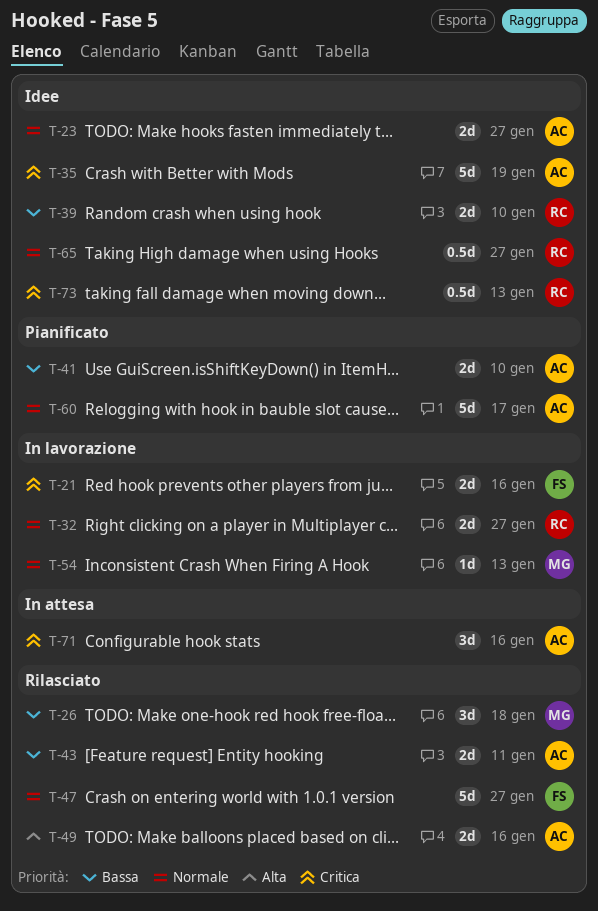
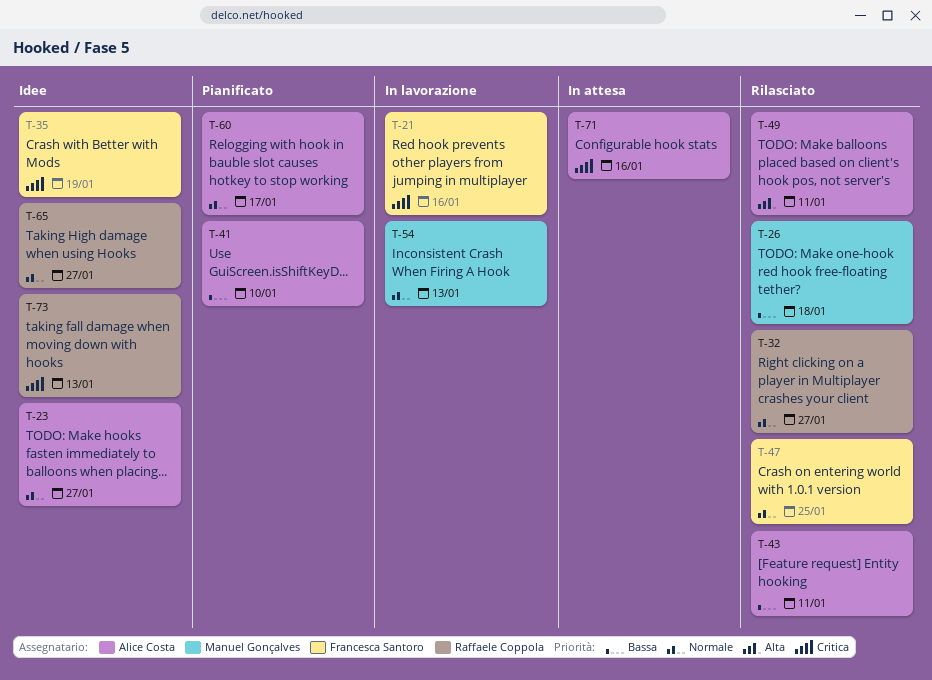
T-32, status: In lavorazione -> Rilasciato
T-35, owner: Alice Costa -> Francesca Santoro
T-39: present -> none
T-47, due: Jan 27 -> Jan 25
T-49, due: Jan 16 -> Jan 11

